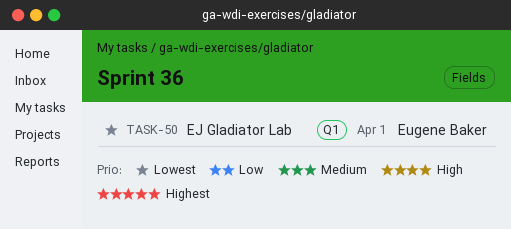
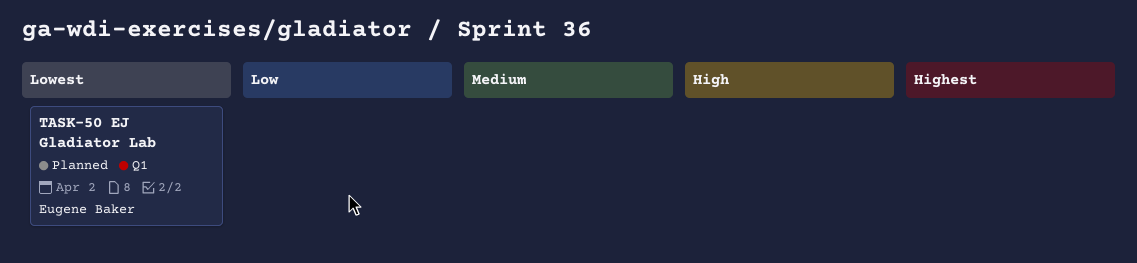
TASK-50, due: Apr 1 -> Apr 2

